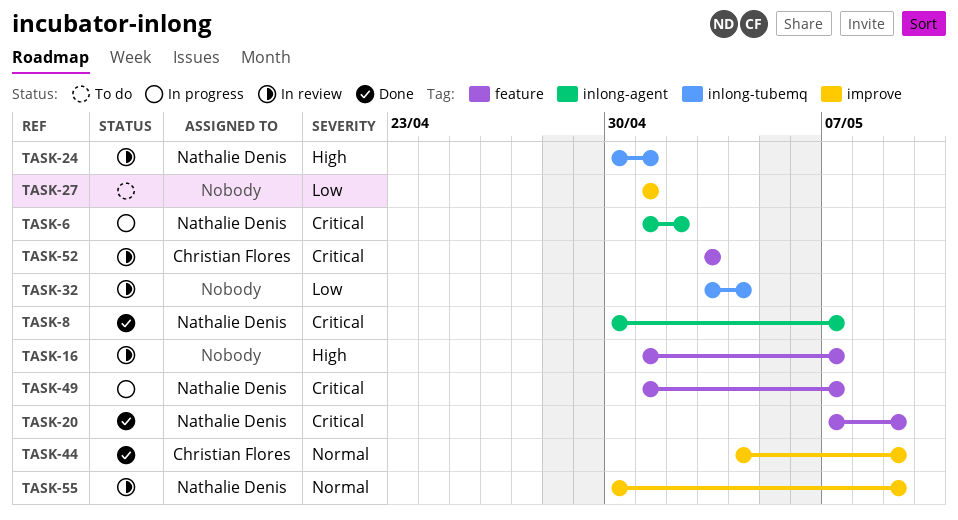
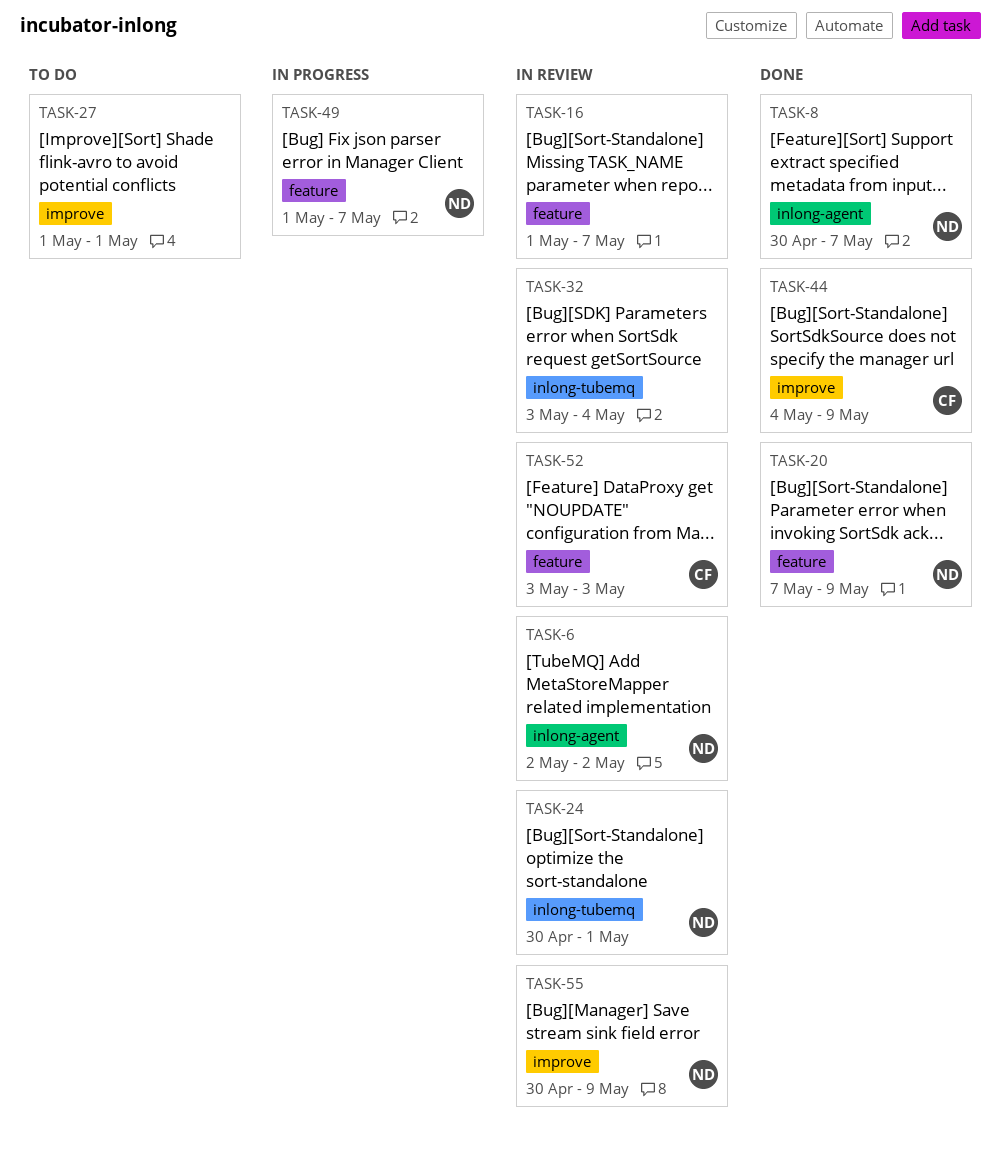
TASK-6, status: In progress -> In review
TASK-6, start: May 1 -> May 2

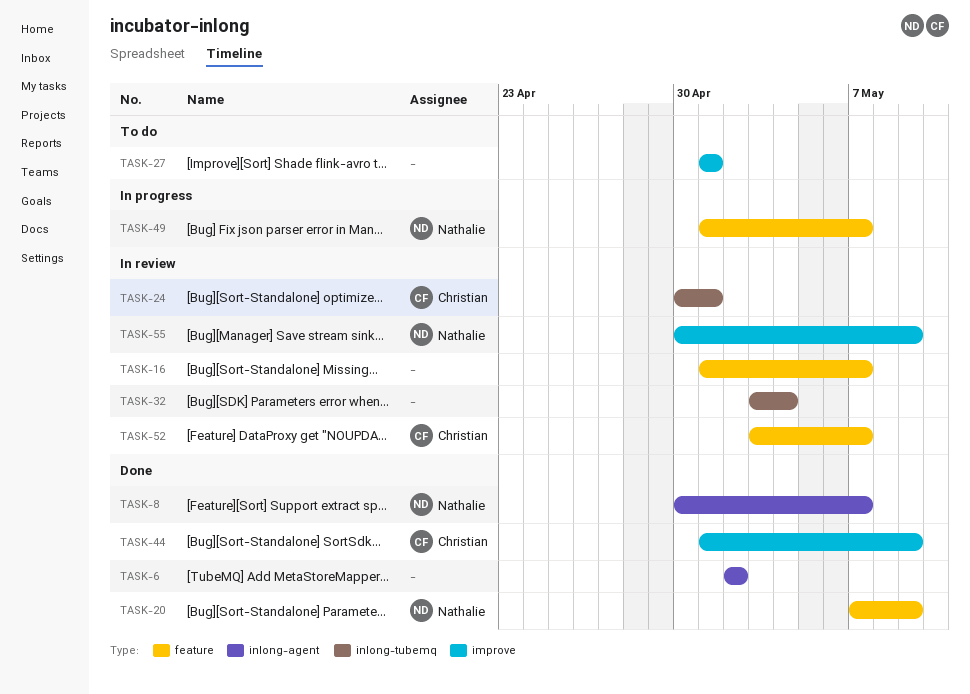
TASK-6, status: In review -> Done
TASK-6, owner: Nathalie -> none
TASK-24, owner: Nathalie -> Christian
TASK-44, start: May 4 -> May 1
TASK-52, due: May 3 -> May 7

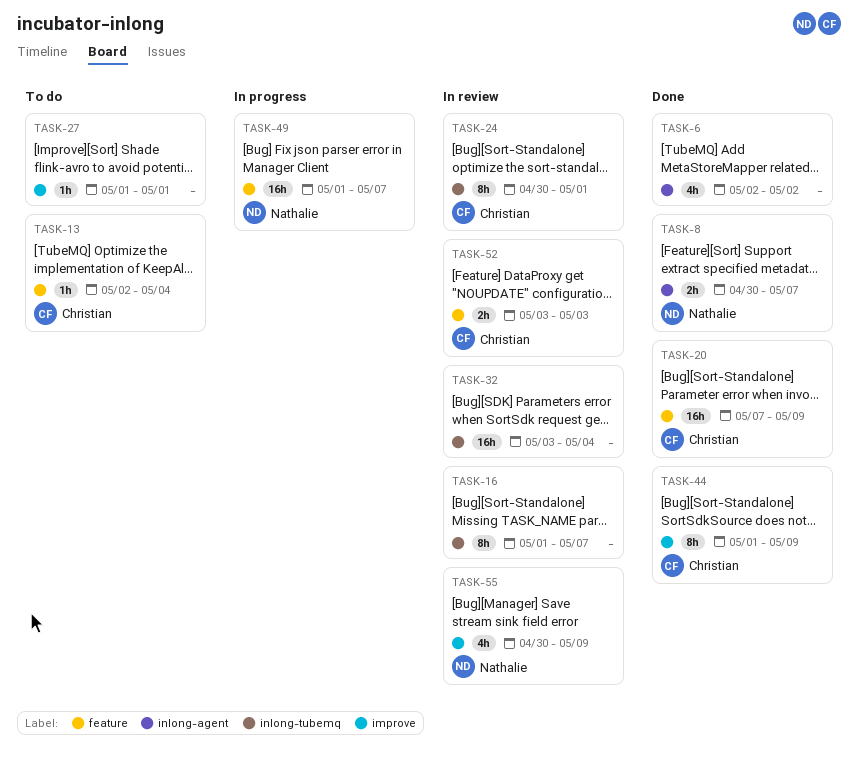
TASK-13: none -> present
TASK-16, label: feature -> inlong-tubemq
TASK-20, owner: Nathalie -> Christian
TASK-52, due: May 7 -> May 3

